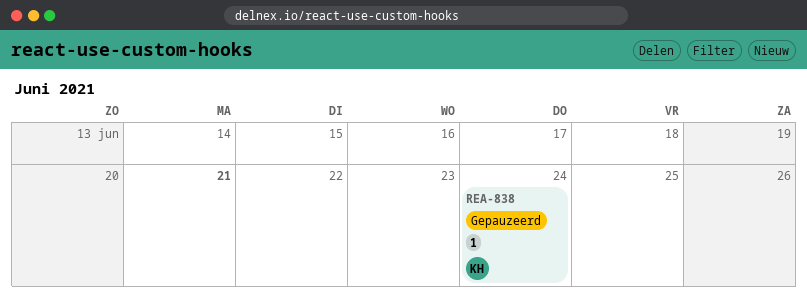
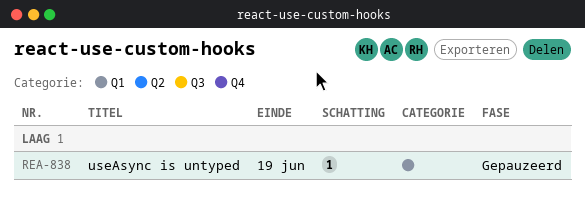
REA-838, due: Jun 24 -> Jun 19

